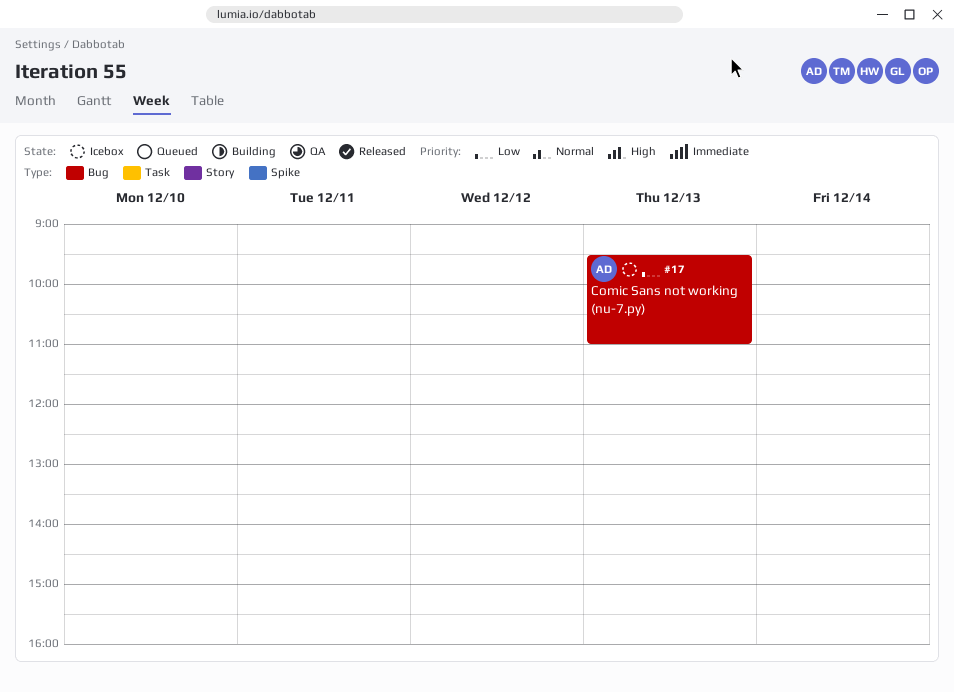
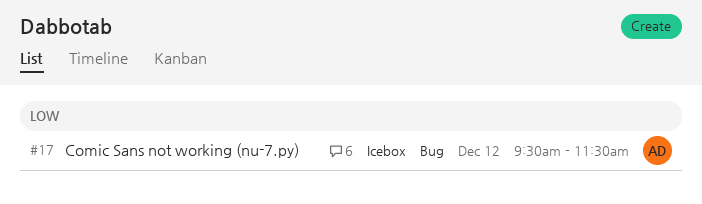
#17, day: Dec 13 -> Dec 12
#17, ends: 11:00 -> 11:30

